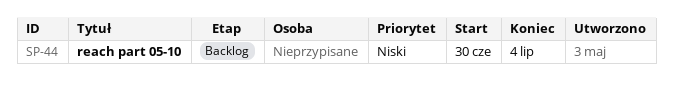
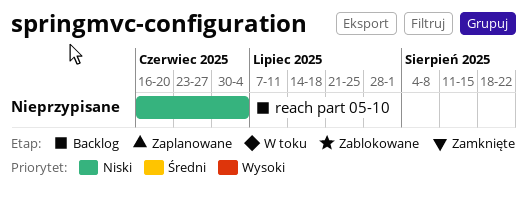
reach part 05-10, start: Jun 30 -> Jun 16

